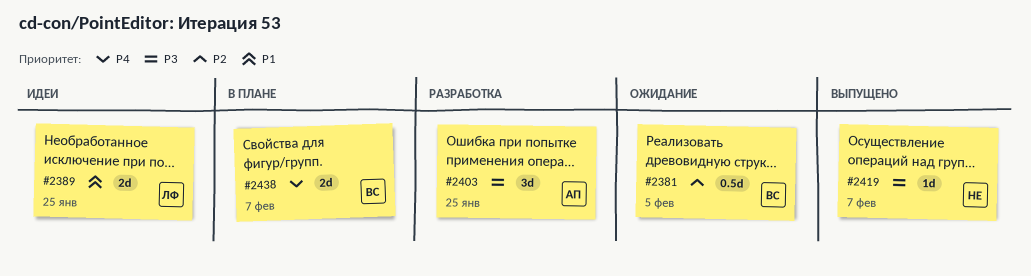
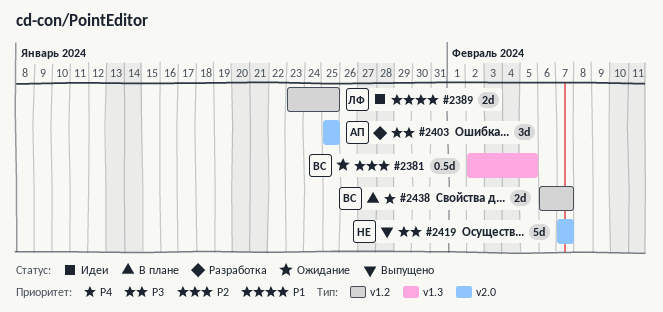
#2419, estimate: 1d -> 5d

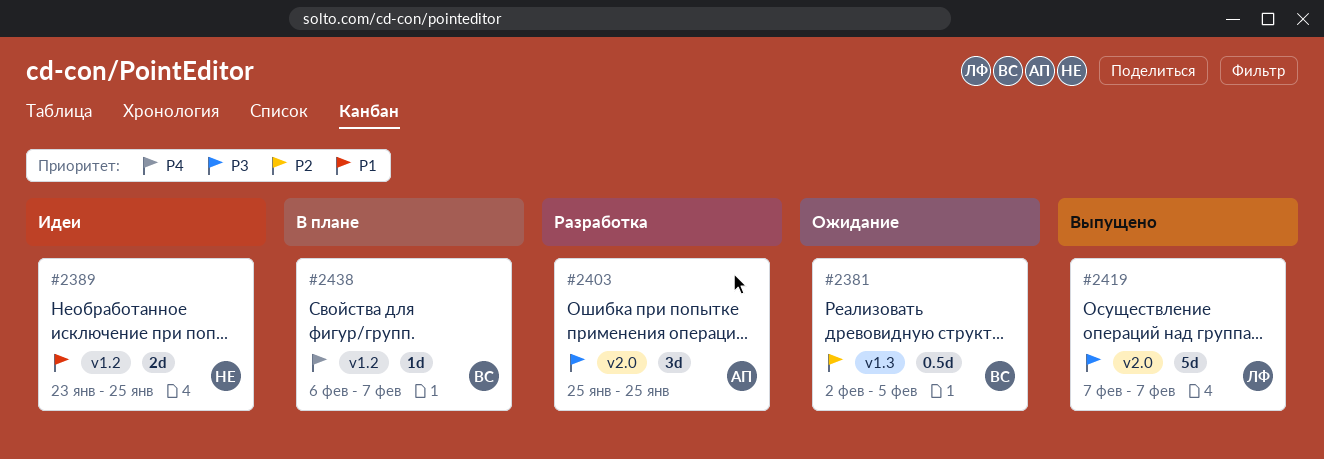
#2389, owner: ЛФ -> НЕ
#2419, owner: НЕ -> ЛФ
#2438, estimate: 2d -> 1d

